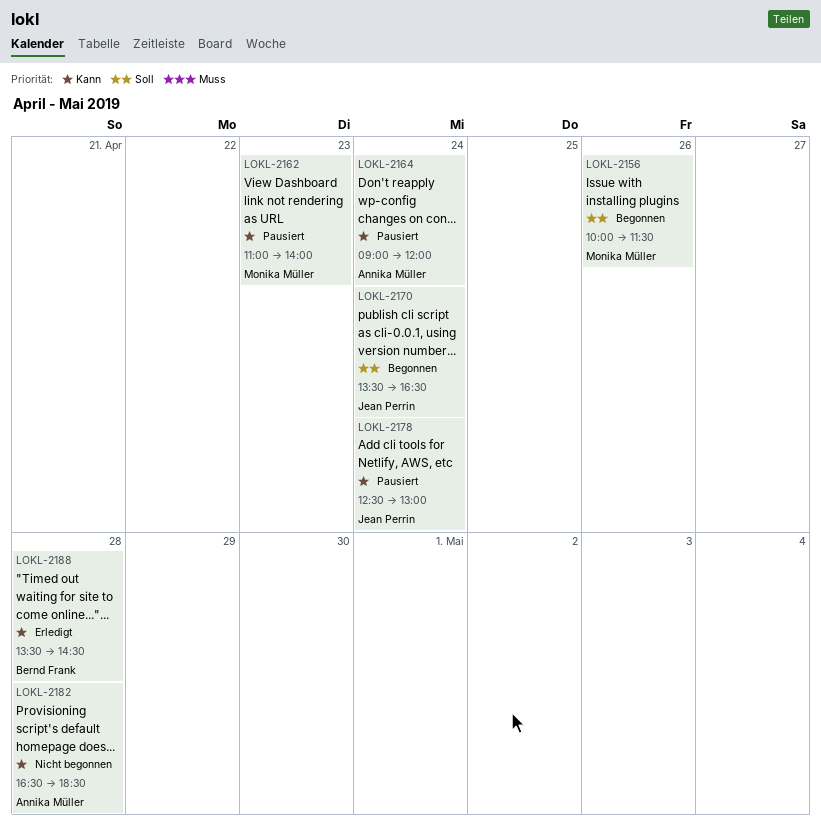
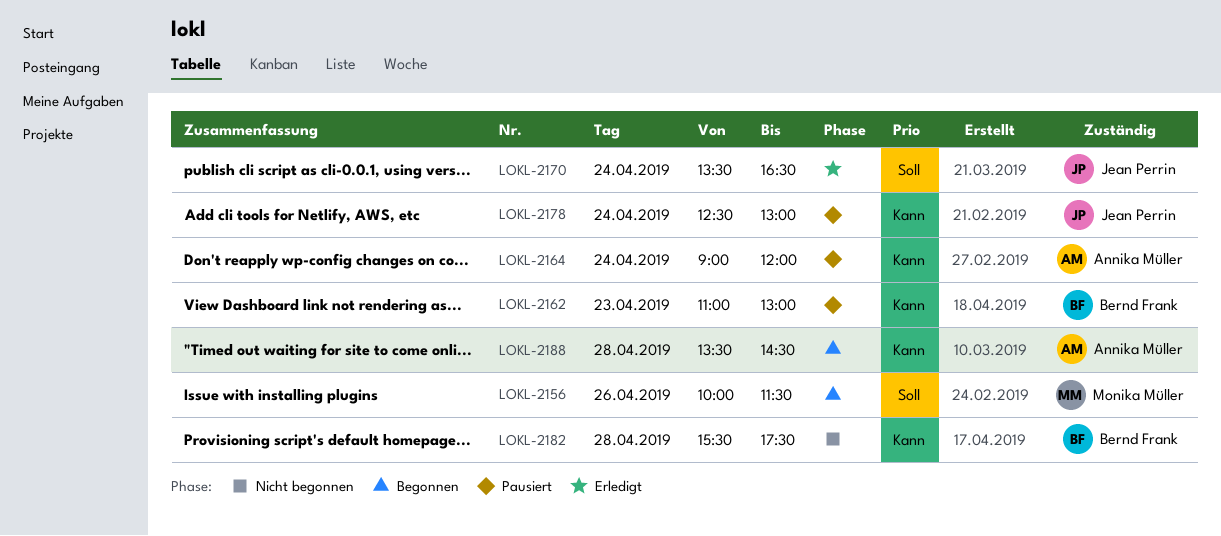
LOKL-2162, owner: Monika Müller -> Bernd Frank
LOKL-2162, ends: 14:00 -> 13:00
LOKL-2170, status: Begonnen -> Erledigt
LOKL-2182, owner: Annika Müller -> Bernd Frank
LOKL-2182, begins: 16:30 -> 15:30
LOKL-2182, ends: 18:30 -> 17:30
LOKL-2188, status: Erledigt -> Begonnen
LOKL-2188, owner: Bernd Frank -> Annika Müller

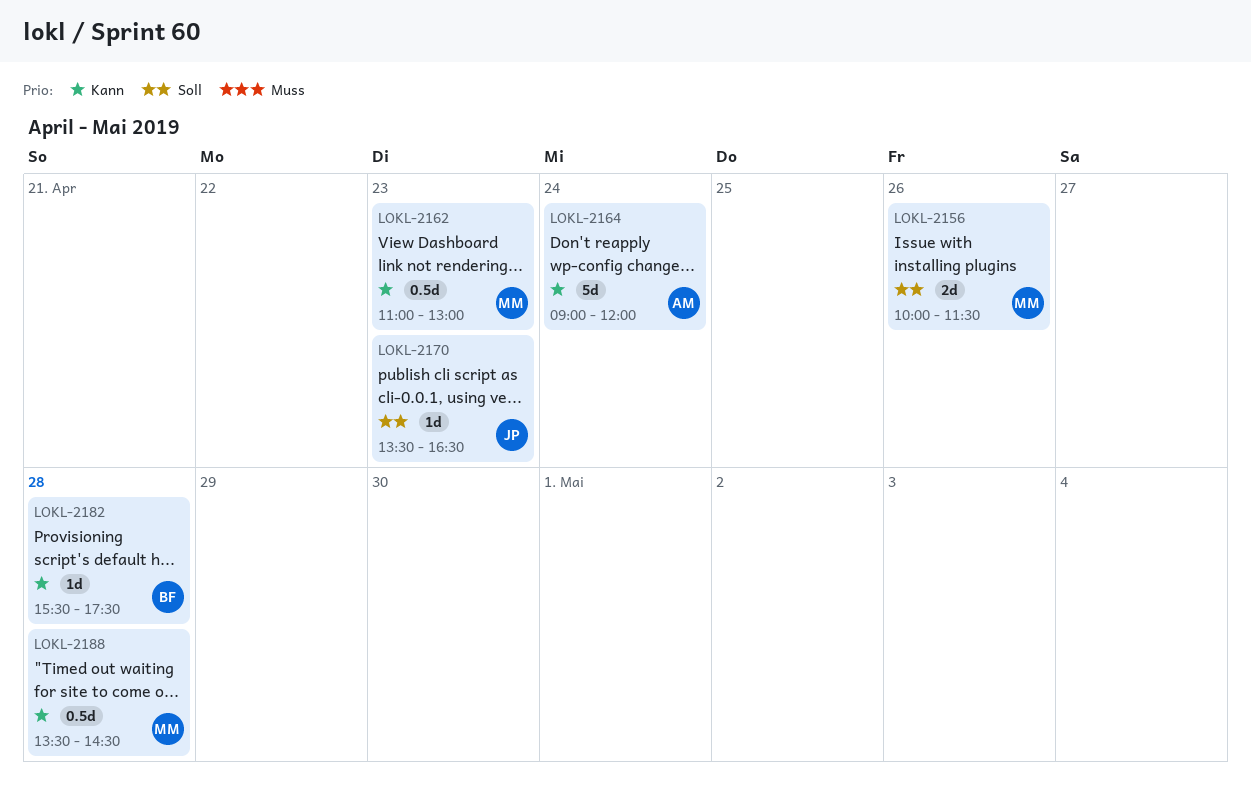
LOKL-2162, owner: Bernd Frank -> Monika Müller
LOKL-2170, day: Apr 24 -> Apr 23
LOKL-2178: present -> none
LOKL-2188, owner: Annika Müller -> Monika Müller

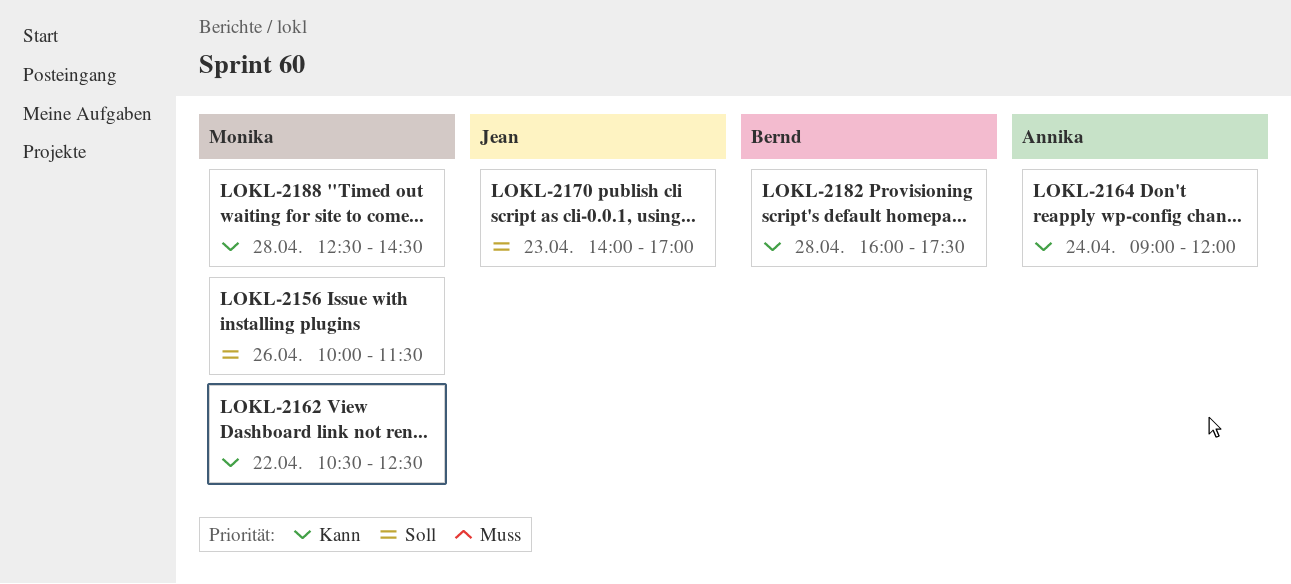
LOKL-2162, day: Apr 23 -> Apr 22
LOKL-2162, begins: 11:00 -> 10:30
LOKL-2162, ends: 13:00 -> 12:30
LOKL-2170, begins: 13:30 -> 14:00
LOKL-2170, ends: 16:30 -> 17:00
LOKL-2182, begins: 15:30 -> 16:00
LOKL-2188, begins: 13:30 -> 12:30

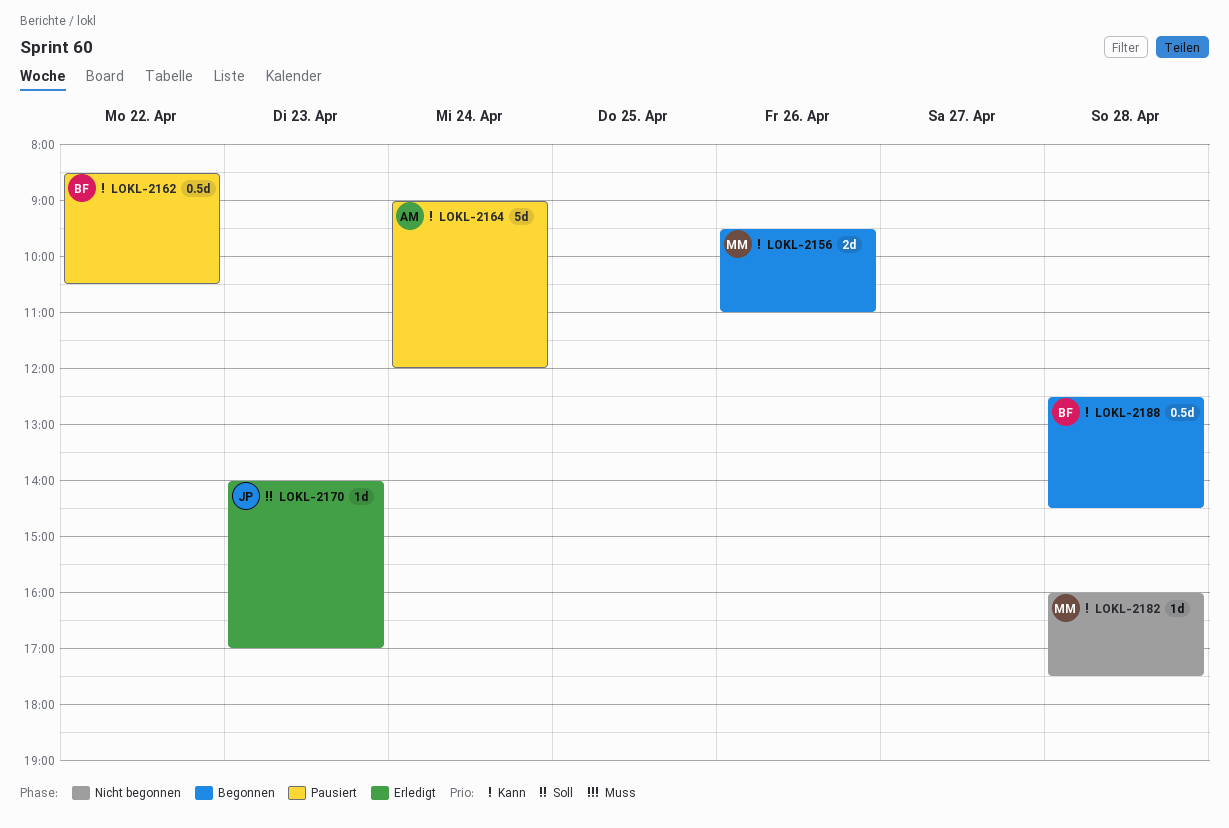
LOKL-2156, priority: Soll -> Kann
LOKL-2156, begins: 10:00 -> 09:30
LOKL-2156, ends: 11:30 -> 11:00
LOKL-2162, owner: Monika -> Bernd
LOKL-2162, begins: 10:30 -> 08:30
LOKL-2162, ends: 12:30 -> 10:30
LOKL-2182, owner: Bernd -> Monika
LOKL-2188, owner: Monika -> Bernd

